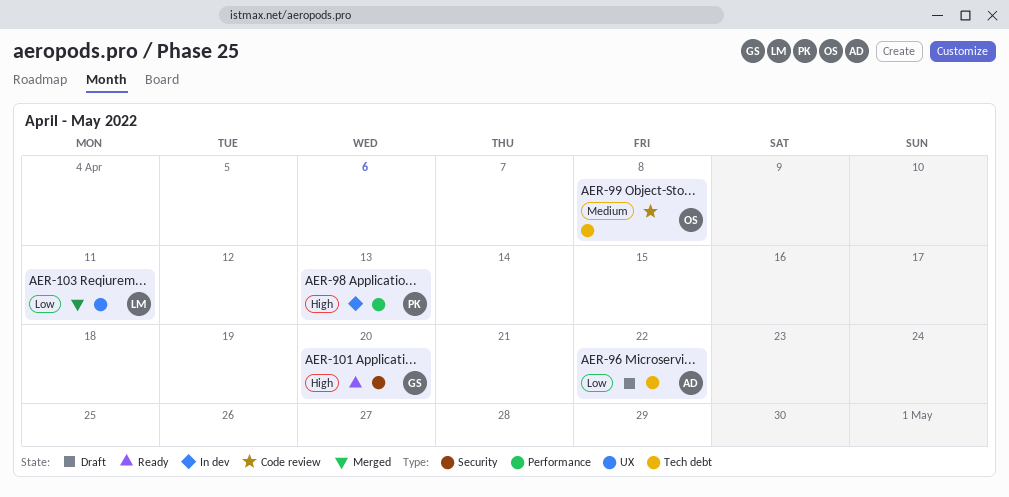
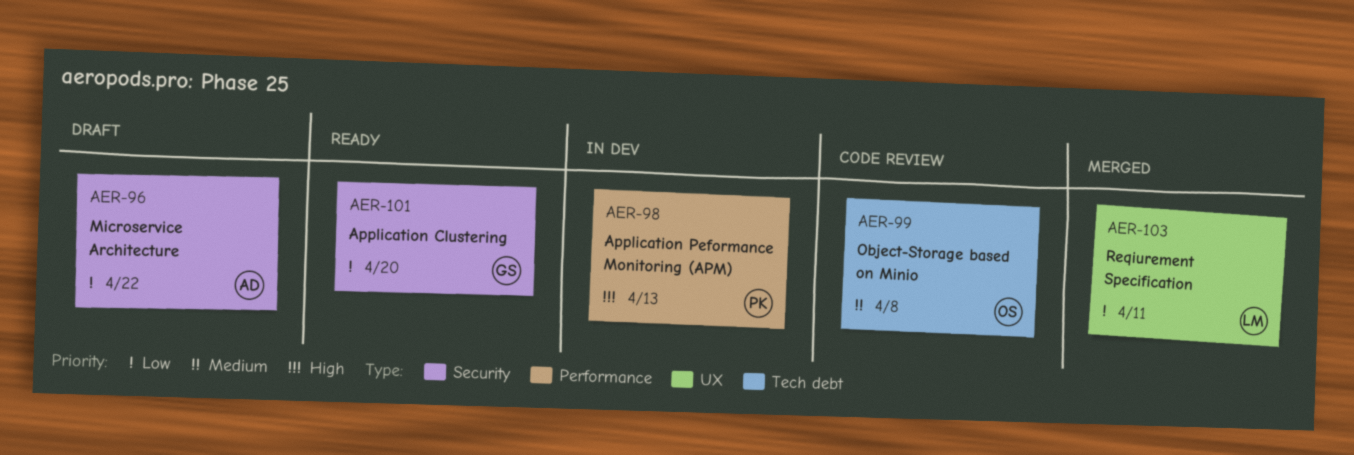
AER-96, label: Tech debt -> Security
AER-101, priority: High -> Low

